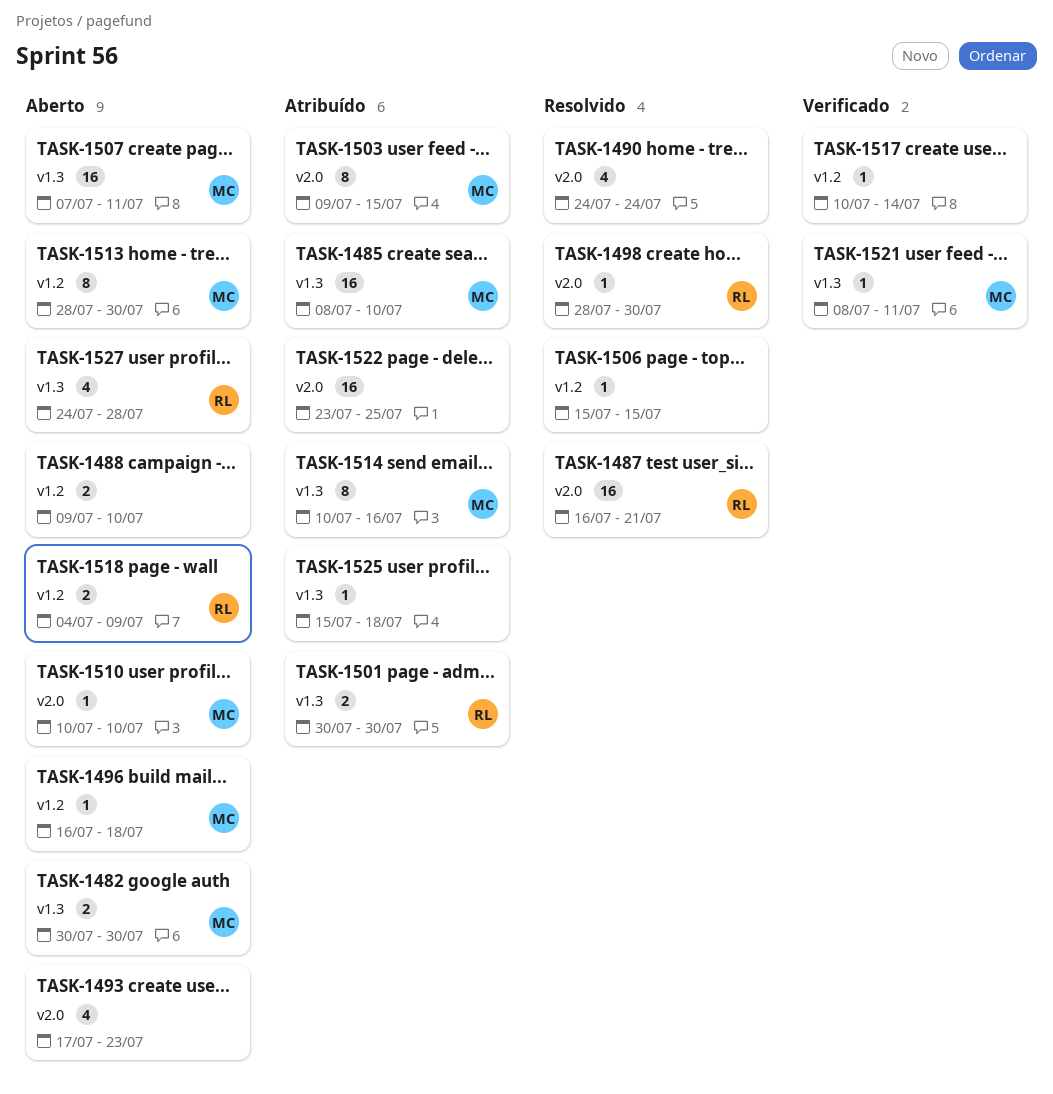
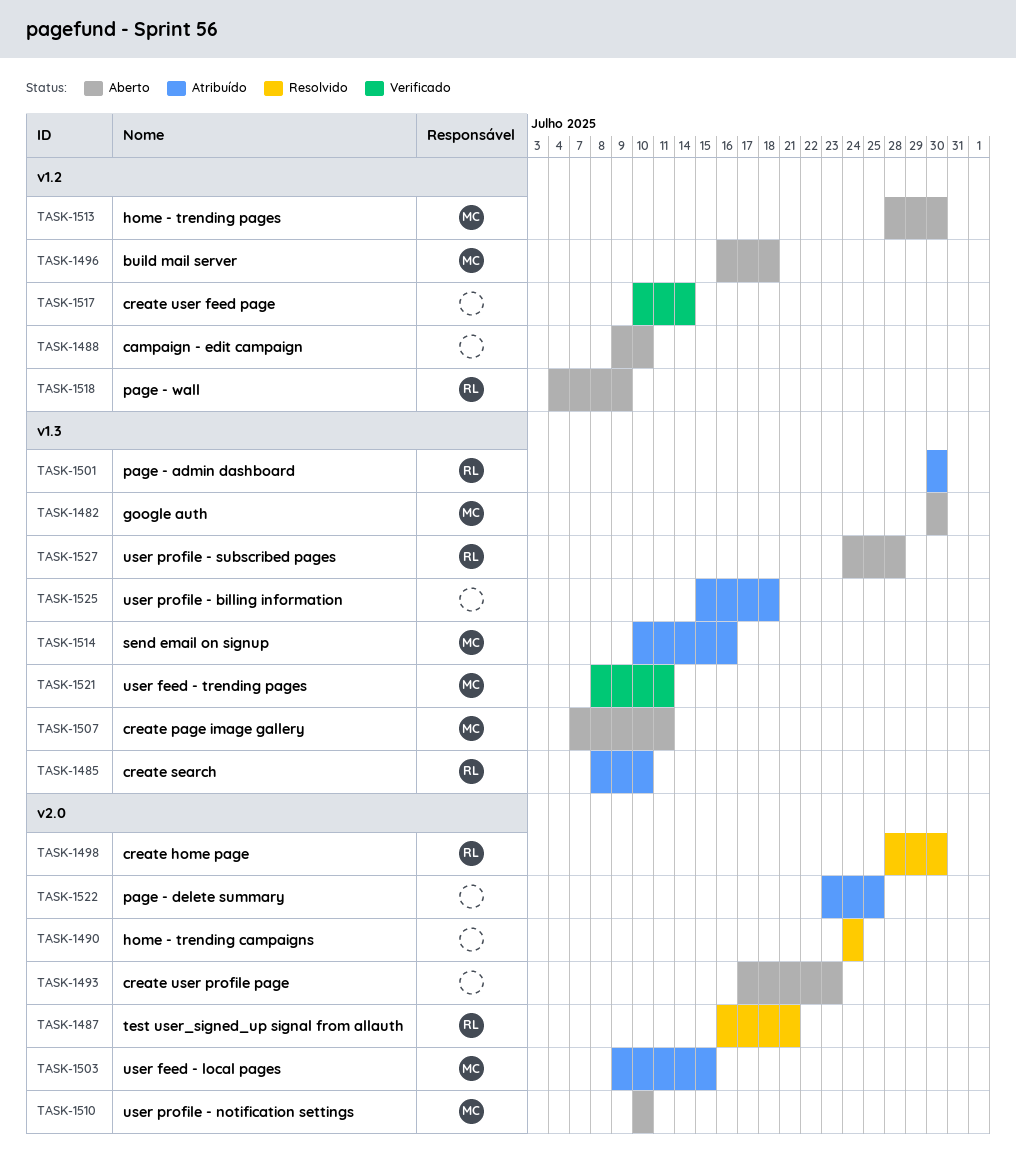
TASK-1485, owner: MC -> RL
TASK-1506: present -> none

